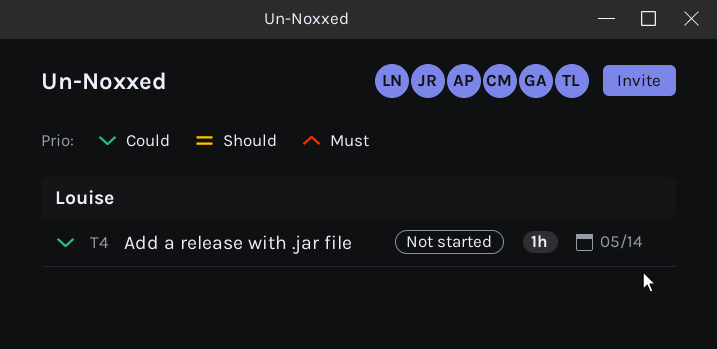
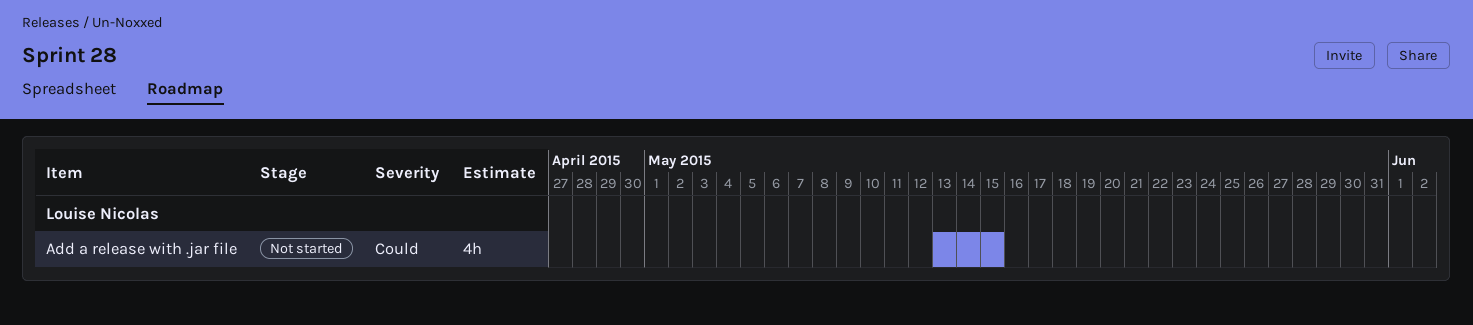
Add a release with .jar file, estimate: 1h -> 4h
Add a release with .jar file, due: May 14 -> May 15

